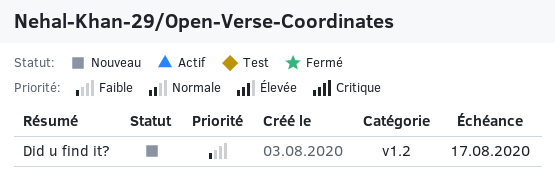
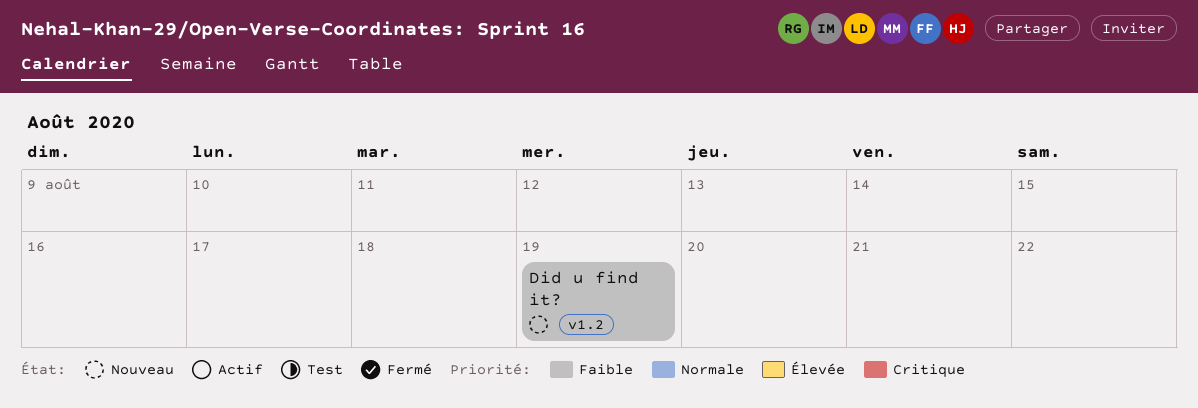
Did u find it?, due: Aug 17 -> Aug 19

